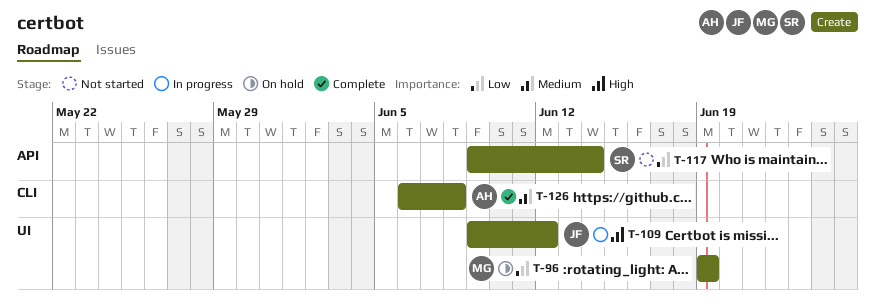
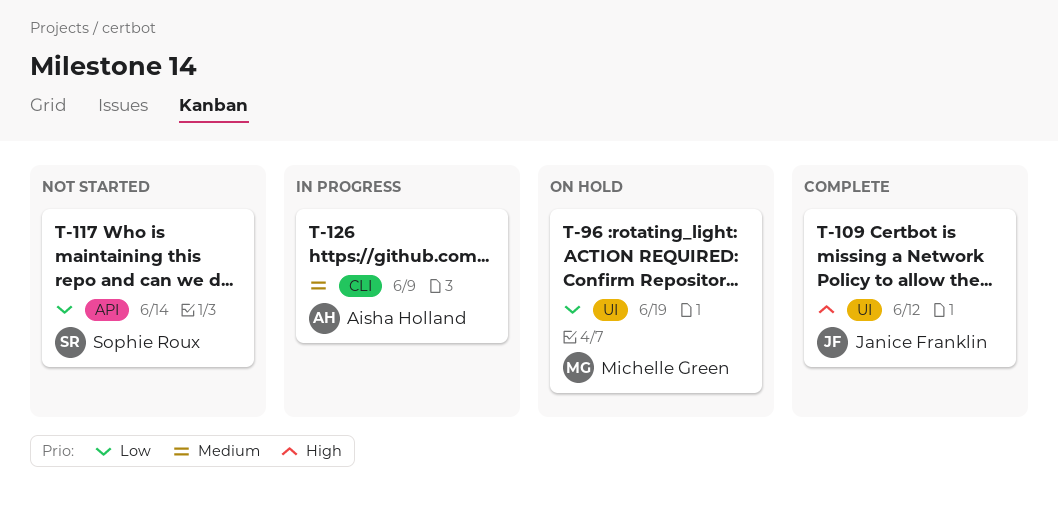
T-109, status: In progress -> Complete
T-126, status: Complete -> In progress
T-126, due: Jun 8 -> Jun 9

